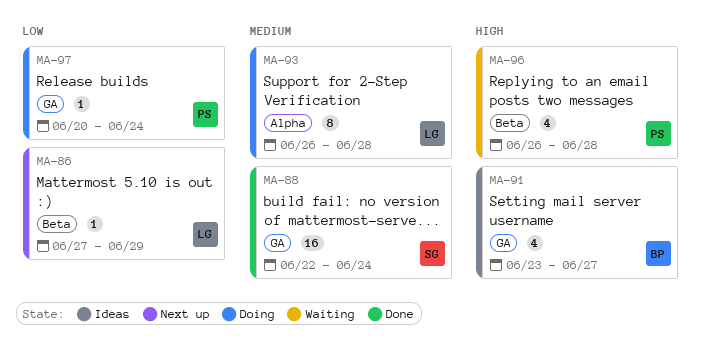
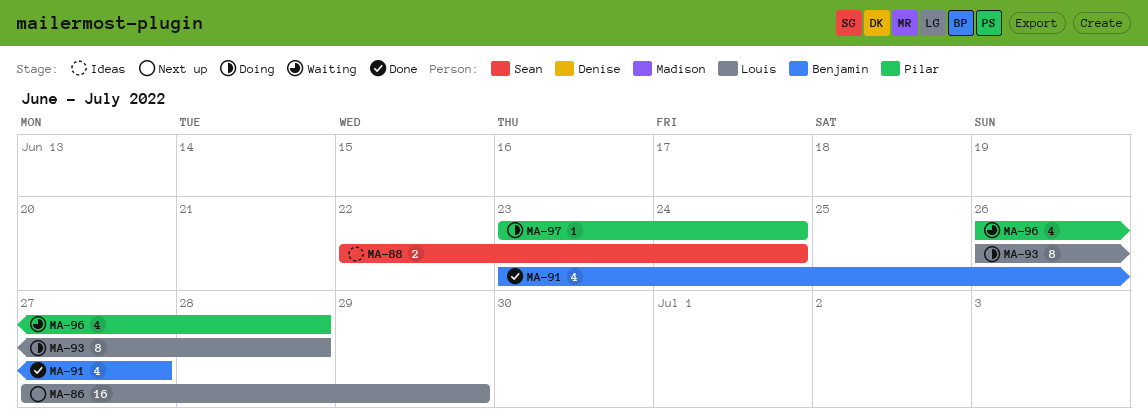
MA-86, estimate: 1 -> 16
MA-88, status: Done -> Ideas
MA-88, estimate: 16 -> 2
MA-91, status: Ideas -> Done
MA-97, start: Jun 20 -> Jun 23

